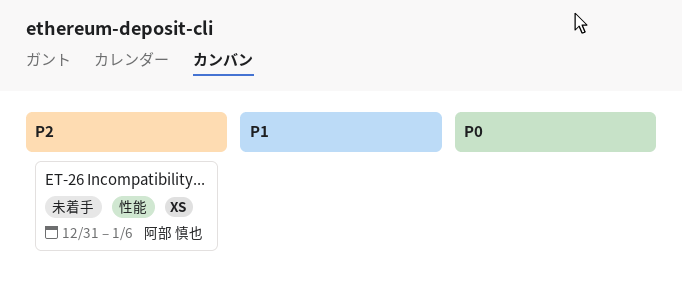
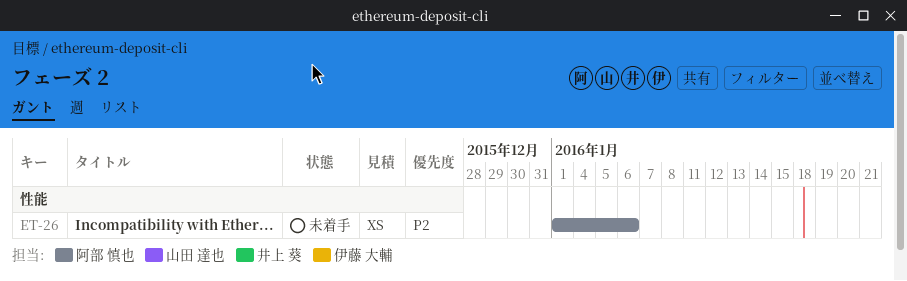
ET-26, start: Dec 31 -> Jan 1

